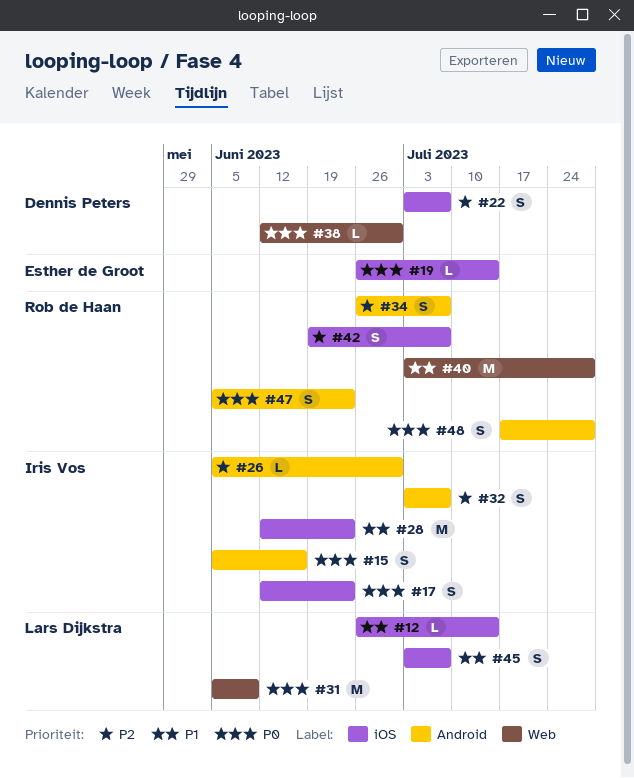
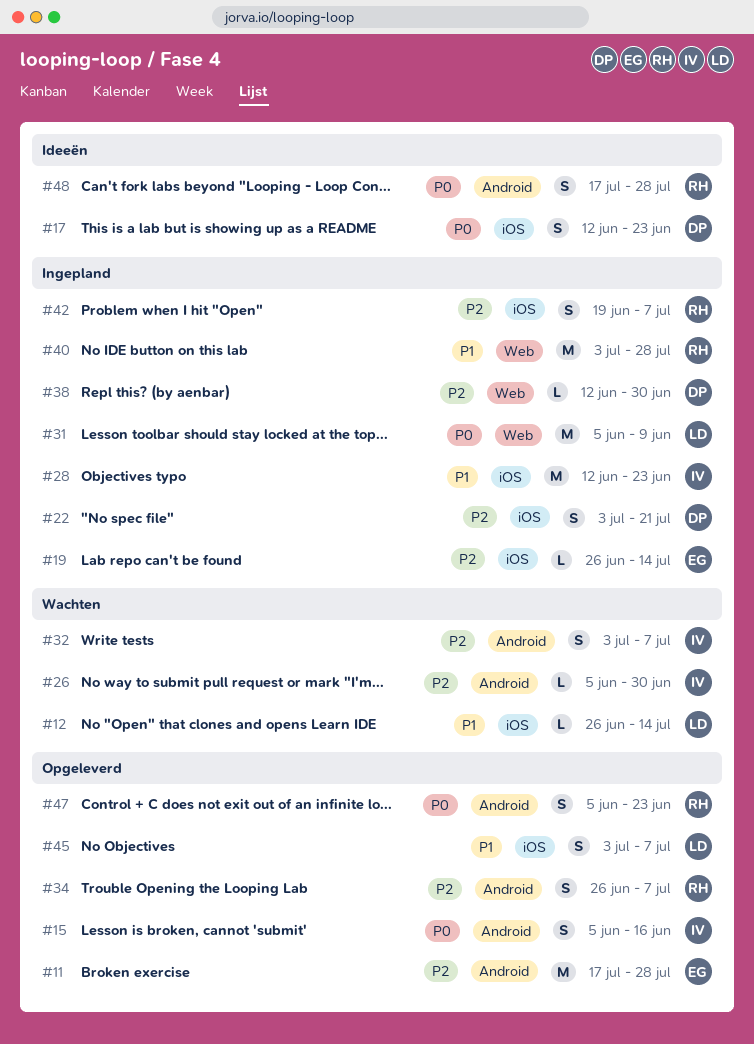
#11: none -> present
#17, owner: Iris Vos -> Dennis Peters
#19, priority: P0 -> P2
#22, due: Jul 7 -> Jul 21
#38, priority: P0 -> P2

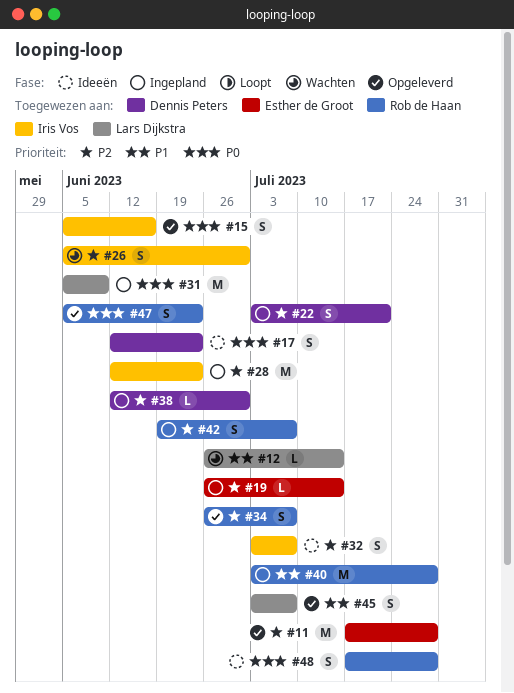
#26, estimate: L -> S
#28, priority: P1 -> P2
#32, status: Wachten -> Ideeën

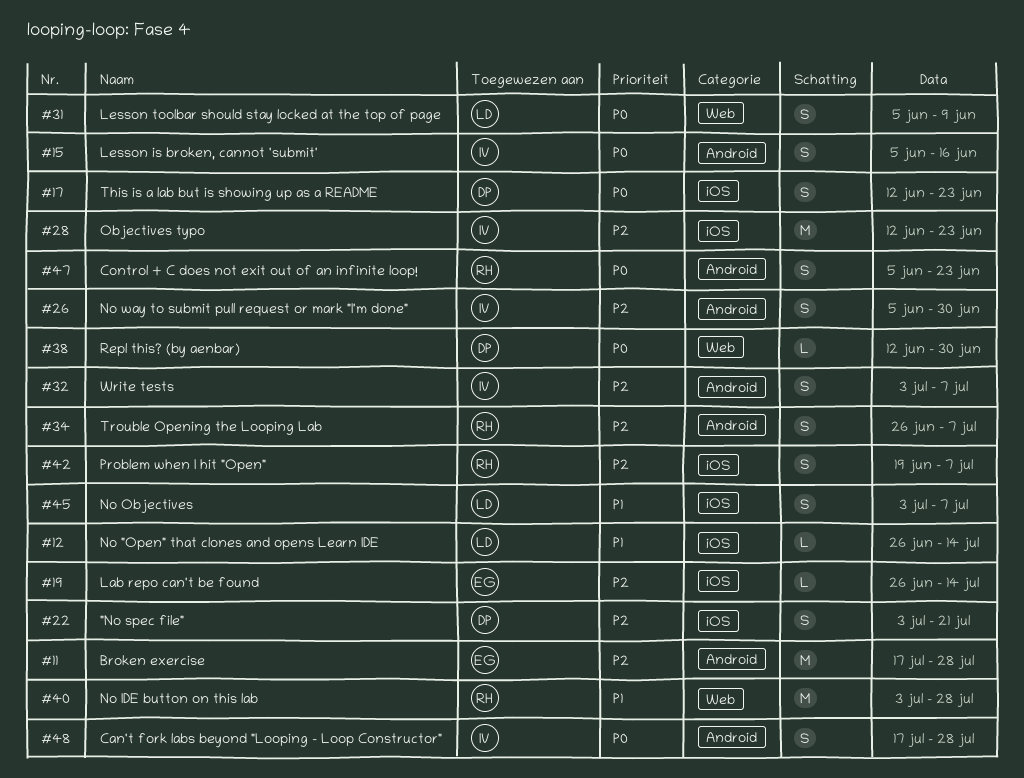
#31, estimate: M -> S
#38, priority: P2 -> P0
#48, owner: Rob de Haan -> Iris Vos

